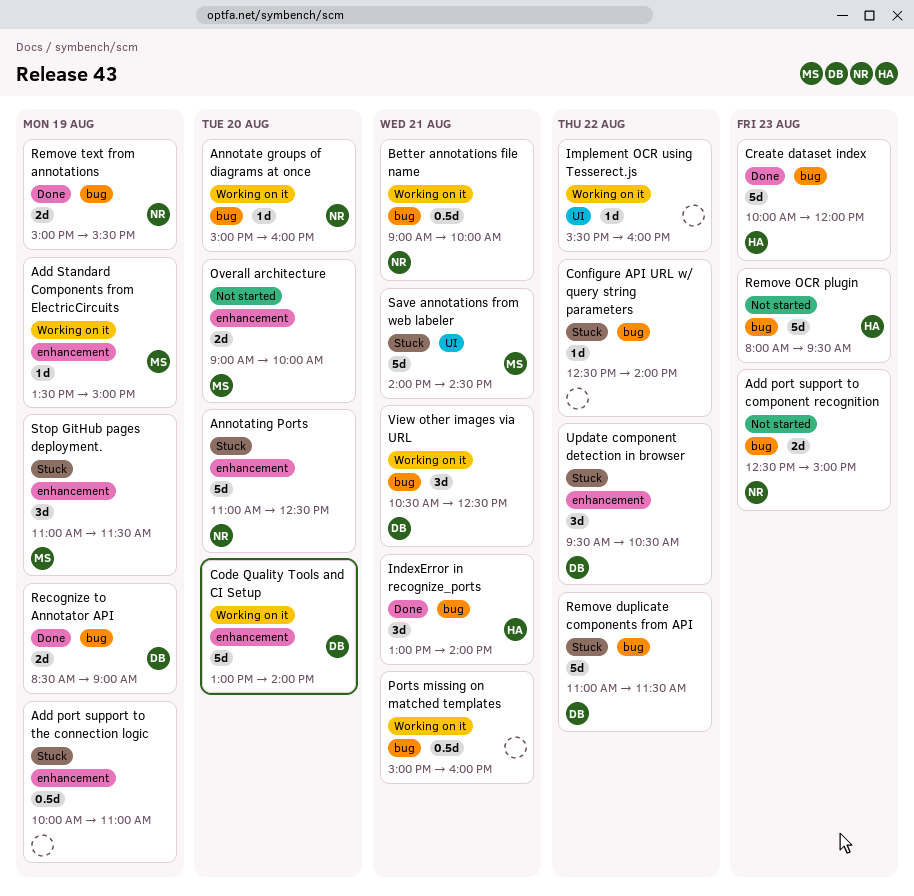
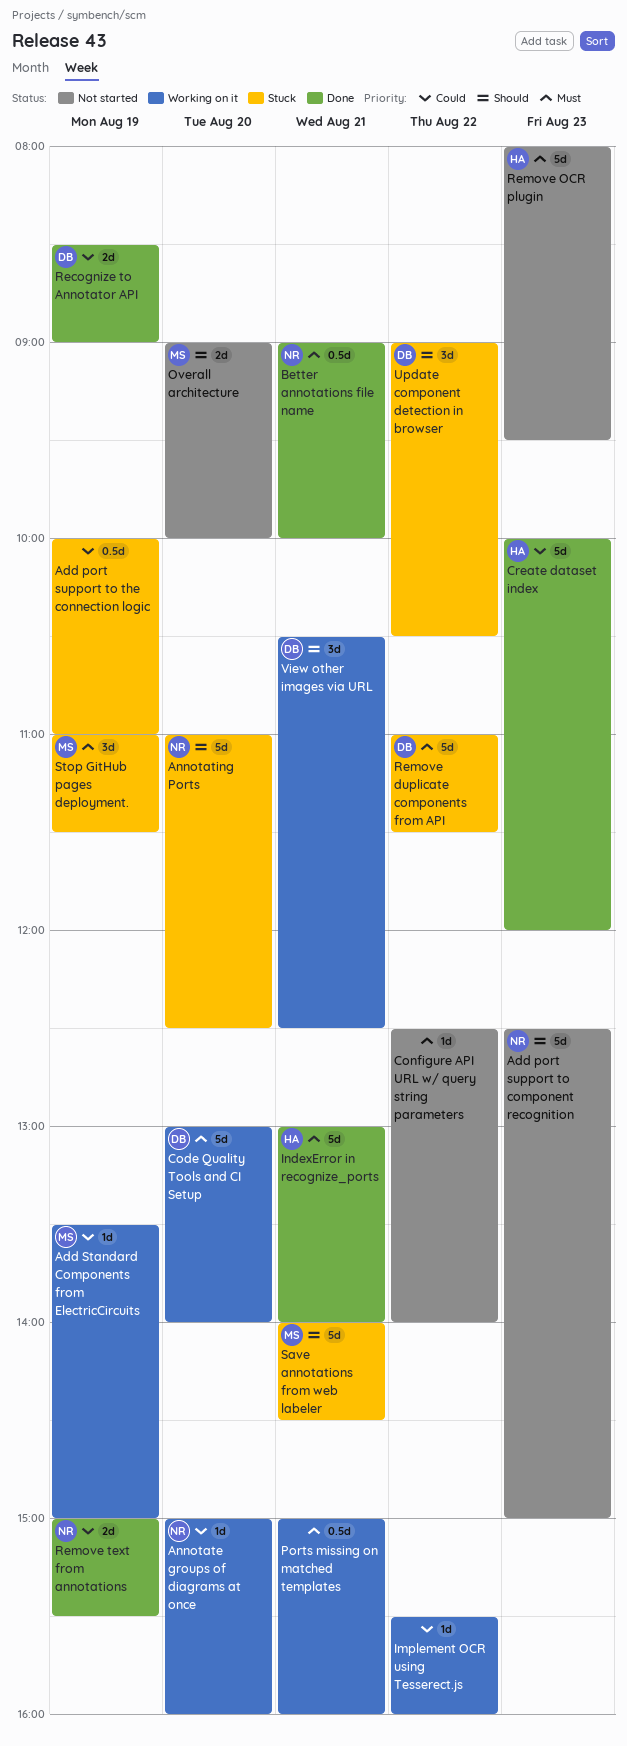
Add port support to component recognition, estimate: 2d -> 5d
Better annotations file name, status: Working on it -> Done
Configure API URL w/ query string parameters, status: Stuck -> Not started
IndexError in recognize_ports, estimate: 3d -> 5d
Update component detection in browser, begins: 09:30 -> 09:00

